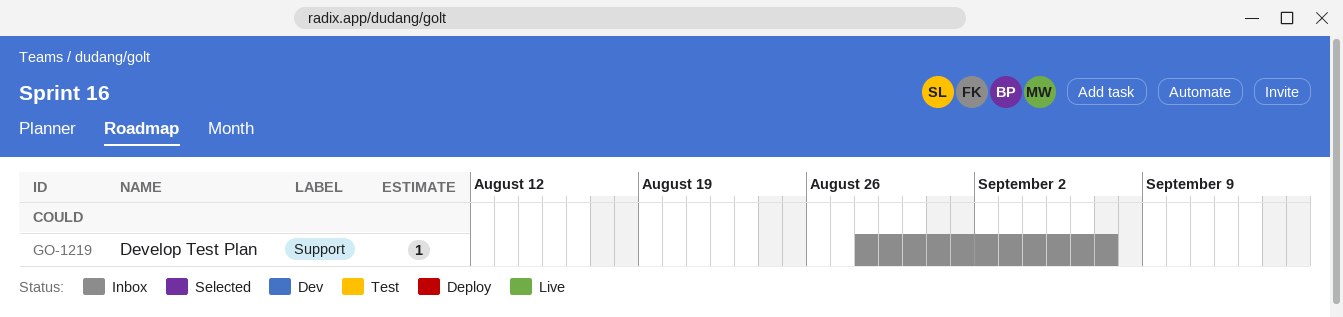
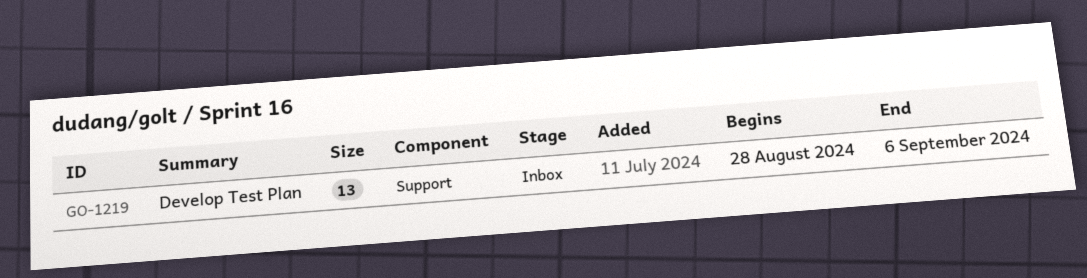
GO-1219, estimate: 1 -> 13
GO-1219, due: Sep 7 -> Sep 6

